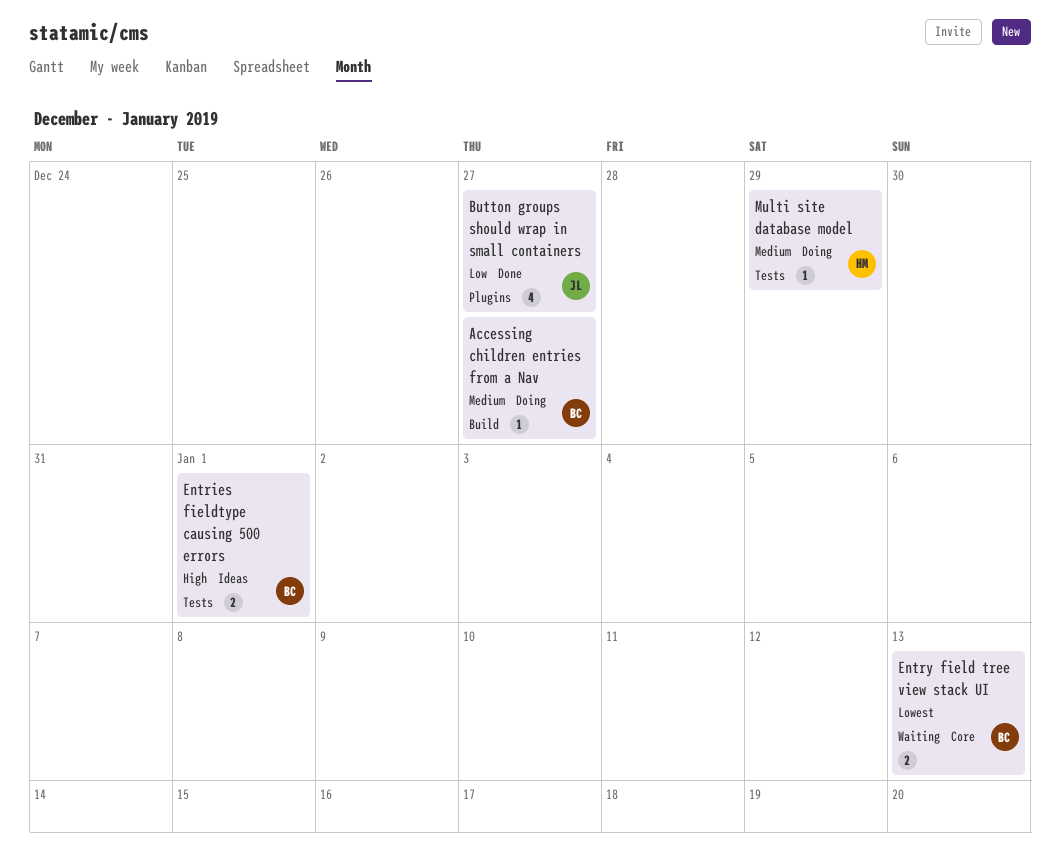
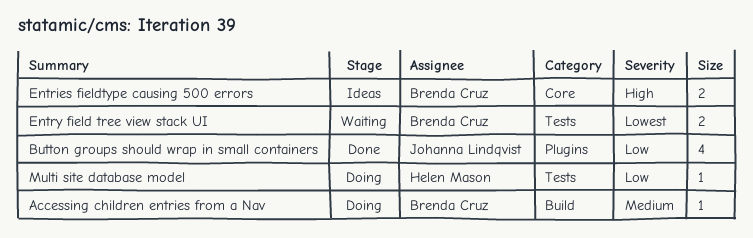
Entries fieldtype causing 500 errors, label: Tests -> Core
Entry field tree view stack UI, label: Core -> Tests
Multi site database model, priority: Medium -> Low

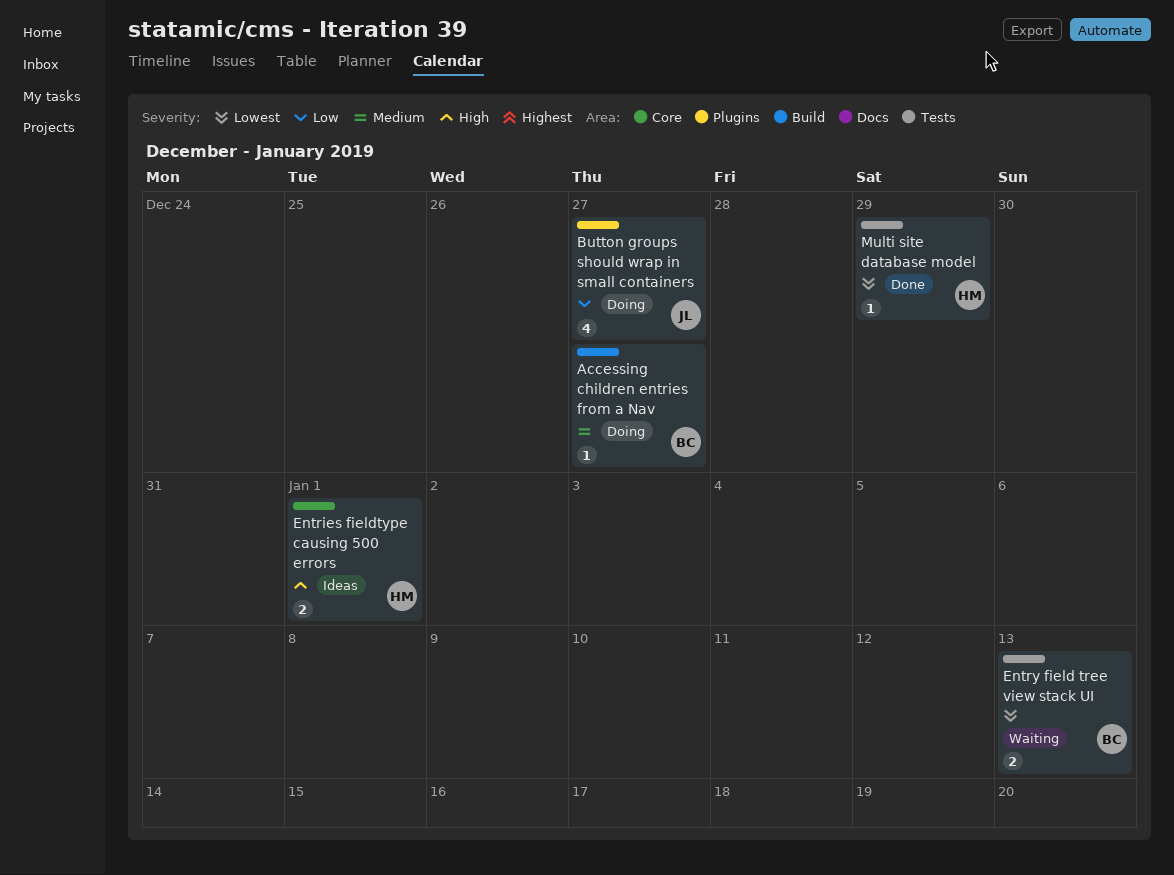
Button groups should wrap in small containers, status: Done -> Doing
Entries fieldtype causing 500 errors, owner: Brenda Cruz -> Helen Mason
Multi site database model, status: Doing -> Done
Multi site database model, priority: Low -> Lowest

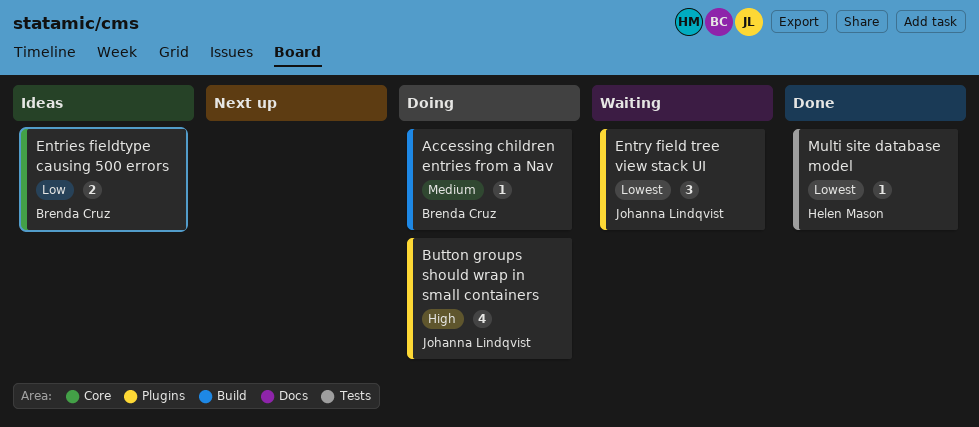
Button groups should wrap in small containers, priority: Low -> High
Entries fieldtype causing 500 errors, owner: Helen Mason -> Brenda Cruz
Entries fieldtype causing 500 errors, priority: High -> Low
Entry field tree view stack UI, owner: Brenda Cruz -> Johanna Lindqvist
Entry field tree view stack UI, label: Tests -> Plugins
Entry field tree view stack UI, estimate: 2 -> 3

